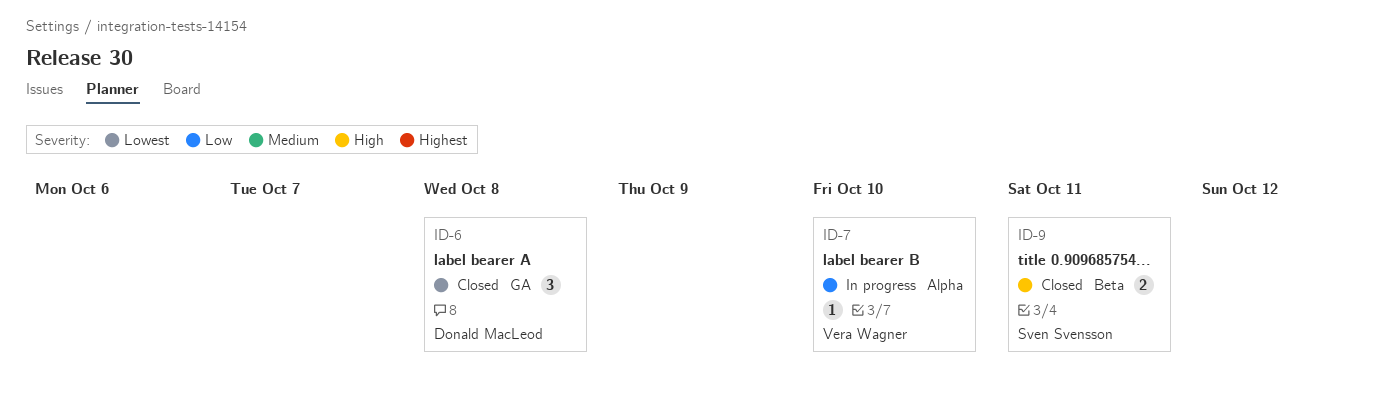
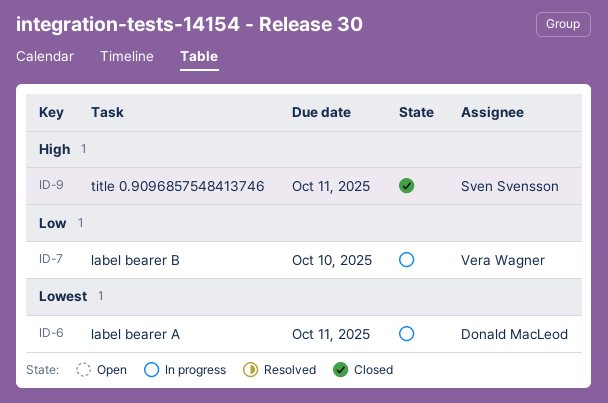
ID-6, status: Closed -> In progress
ID-6, due: Oct 8 -> Oct 11

